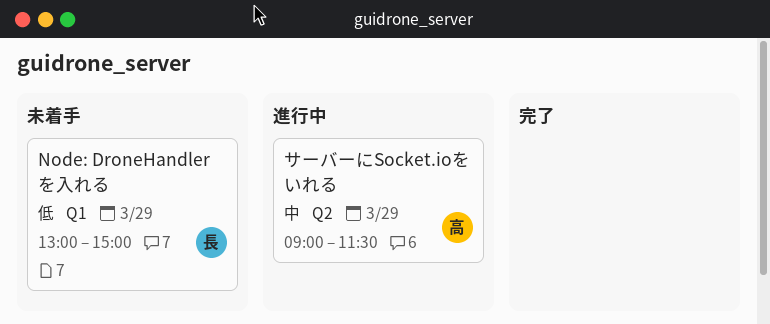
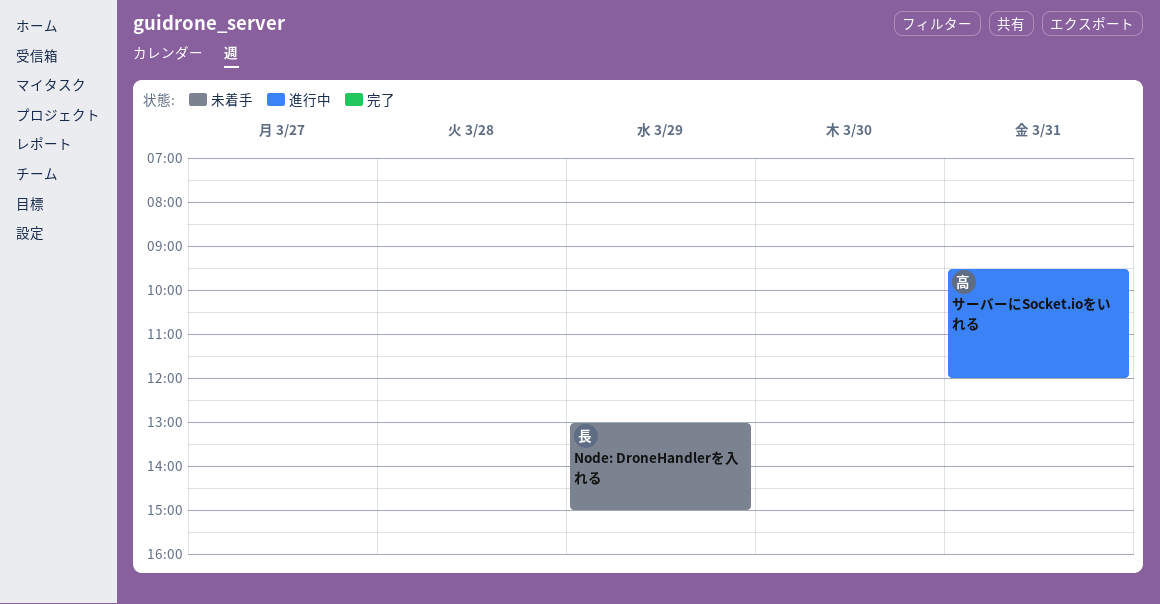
サーバーにSocket.ioをいれる, day: Mar 29 -> Mar 31
サーバーにSocket.ioをいれる, begins: 09:00 -> 09:30
サーバーにSocket.ioをいれる, ends: 11:30 -> 12:00

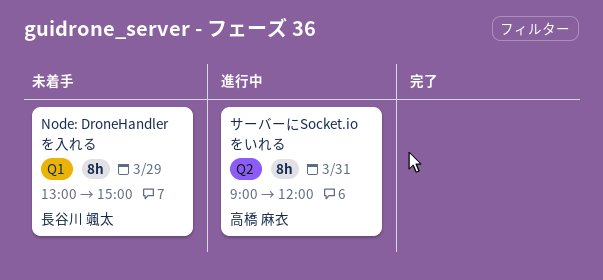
サーバーにSocket.ioをいれる, begins: 09:30 -> 09:00

